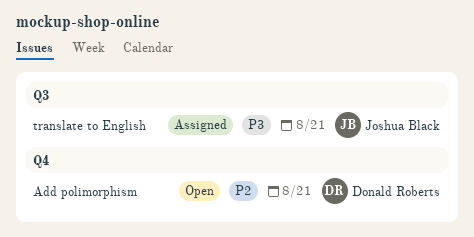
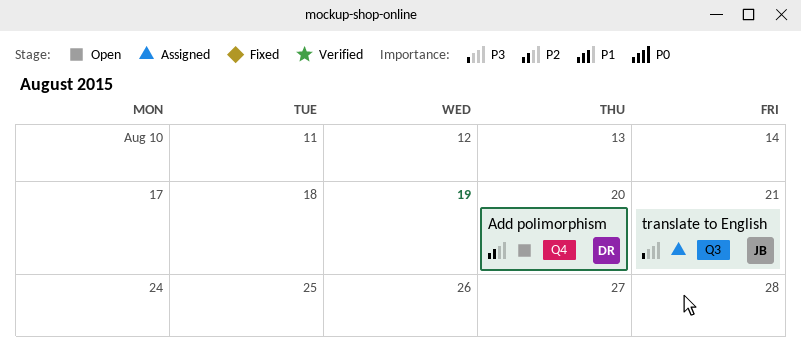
Add polimorphism, due: Aug 21 -> Aug 20

